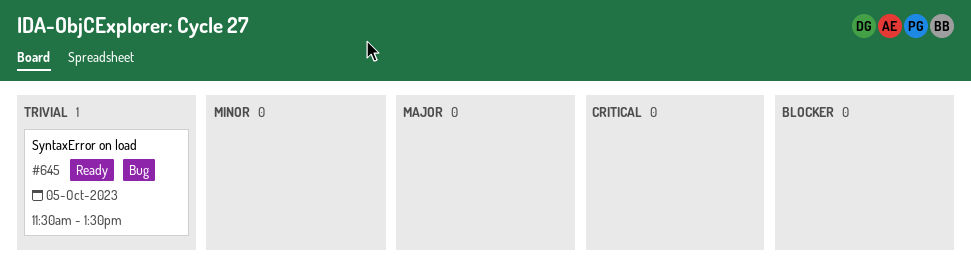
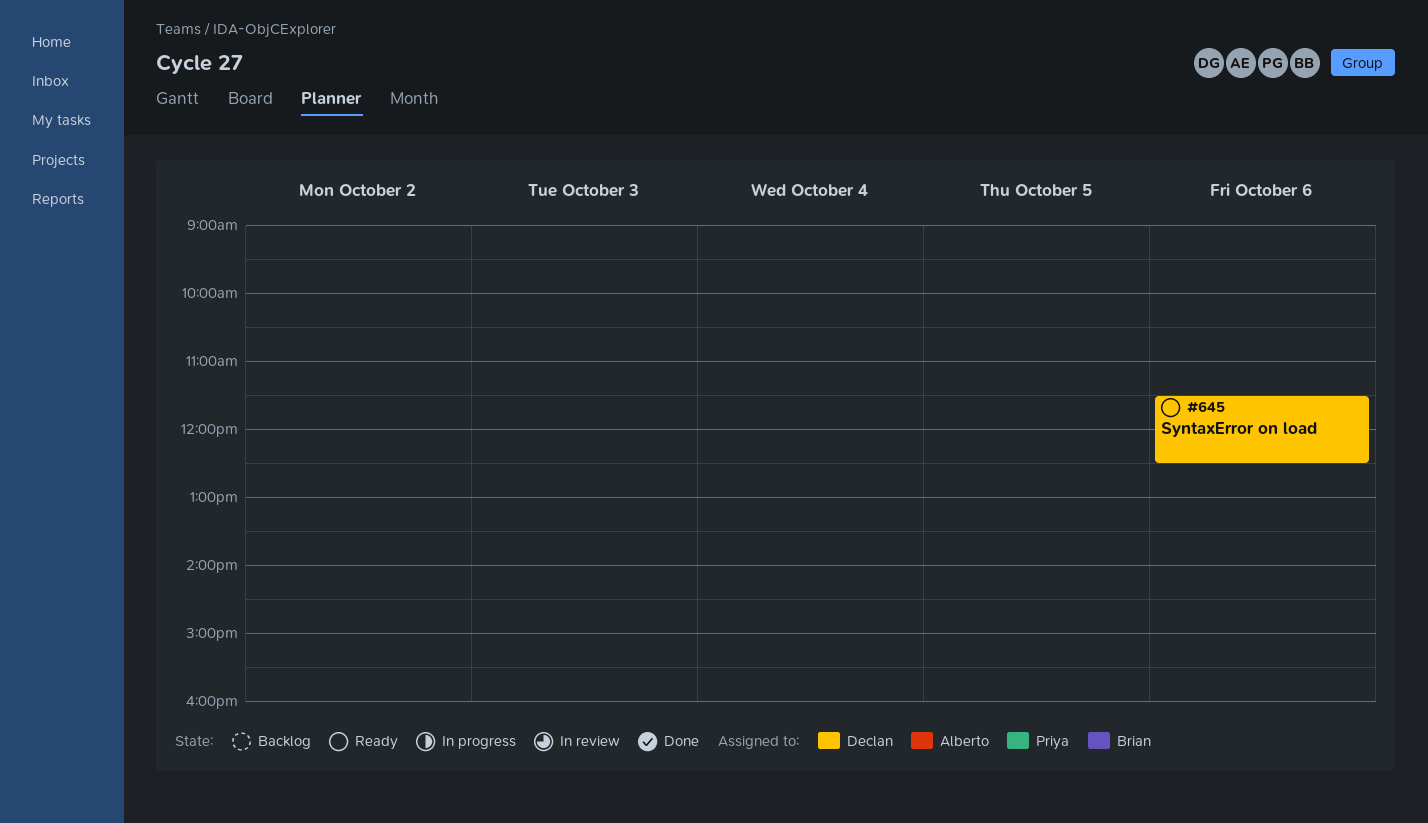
#645, day: Oct 5 -> Oct 6
#645, ends: 13:30 -> 12:30

